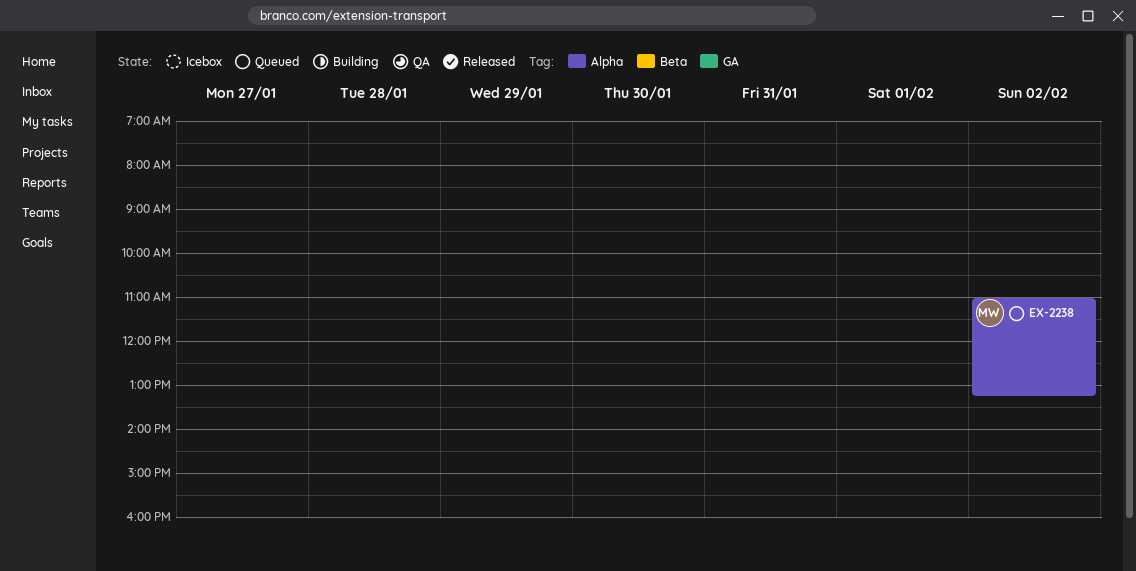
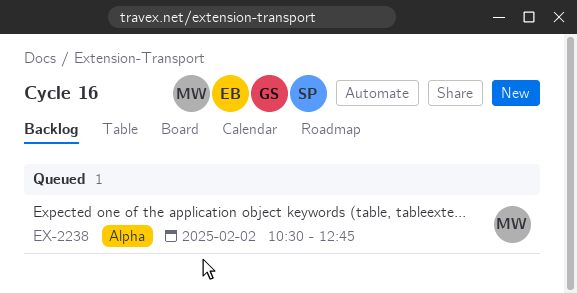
EX-2238, begins: 11:00 -> 10:30
EX-2238, ends: 13:15 -> 12:45

